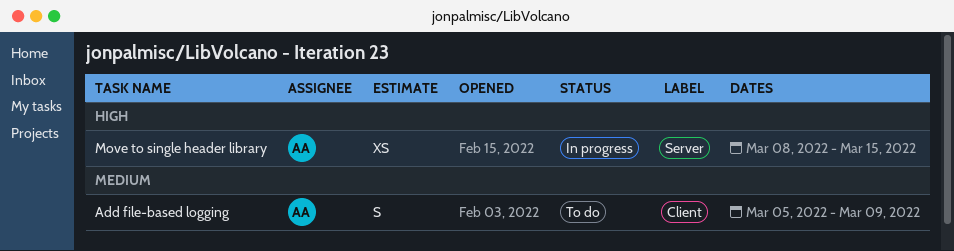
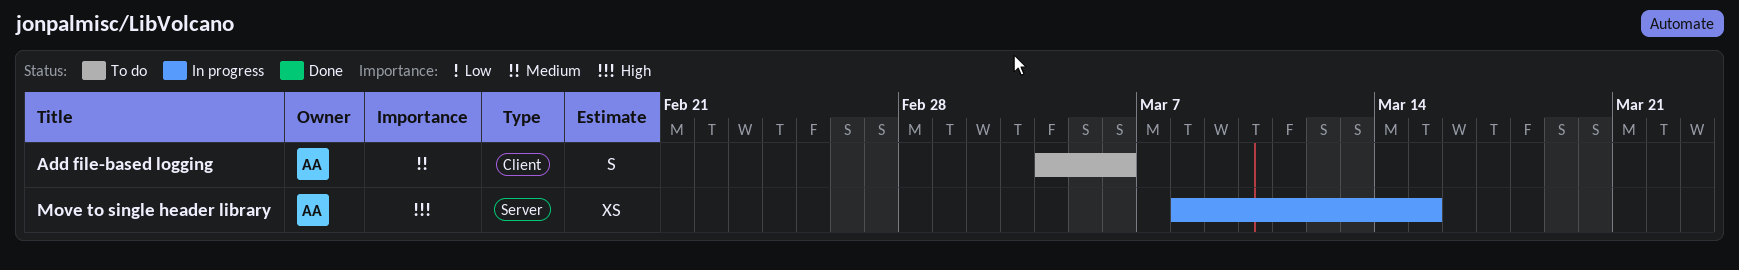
Add file-based logging, start: Mar 5 -> Mar 4
Add file-based logging, due: Mar 9 -> Mar 6

